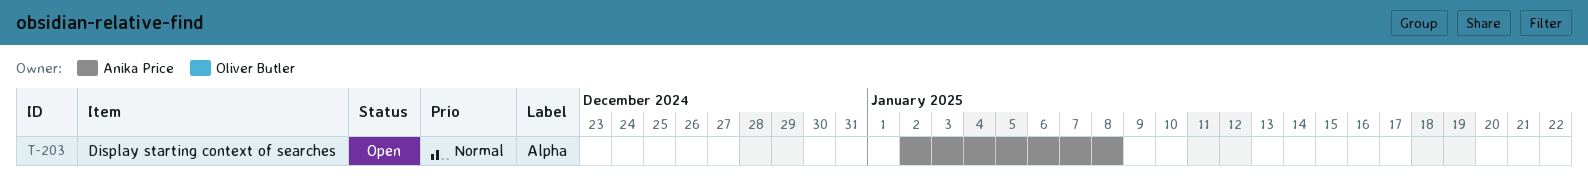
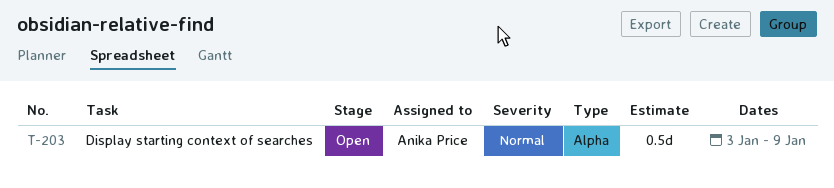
T-203, start: Jan 2 -> Jan 3
T-203, due: Jan 8 -> Jan 9

